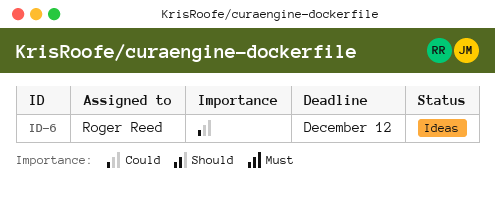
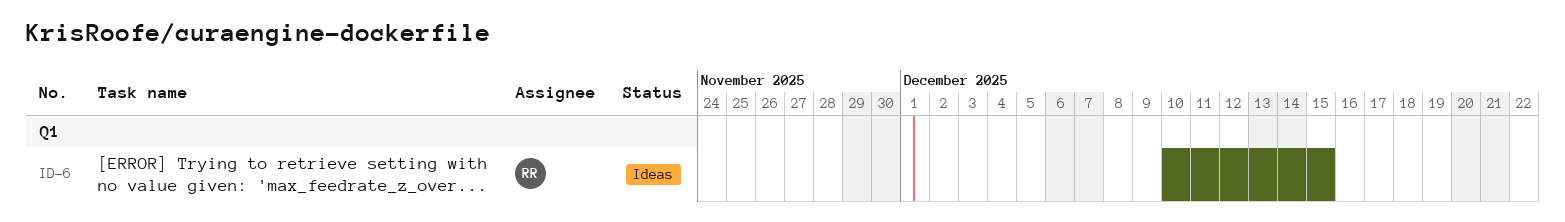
ID-6, due: Dec 12 -> Dec 15

